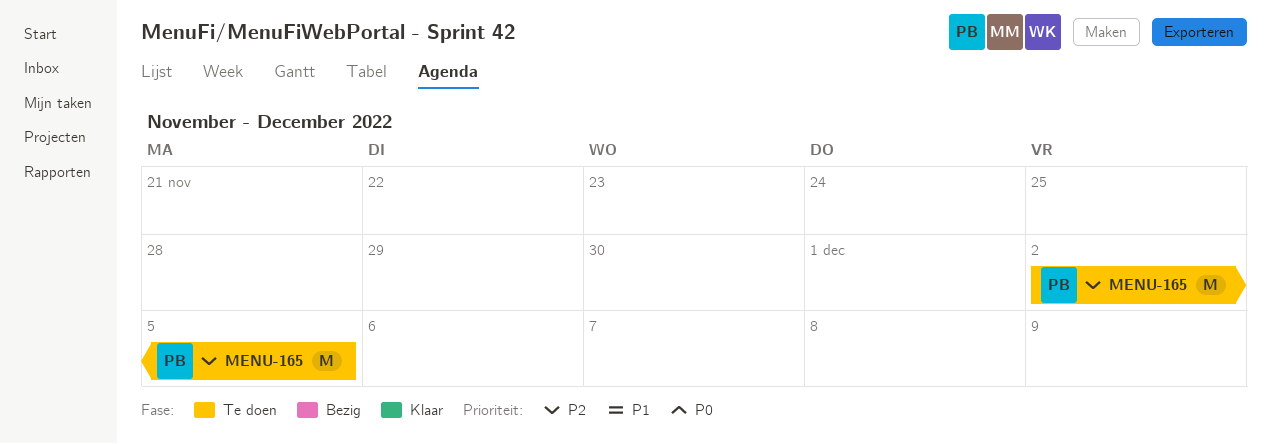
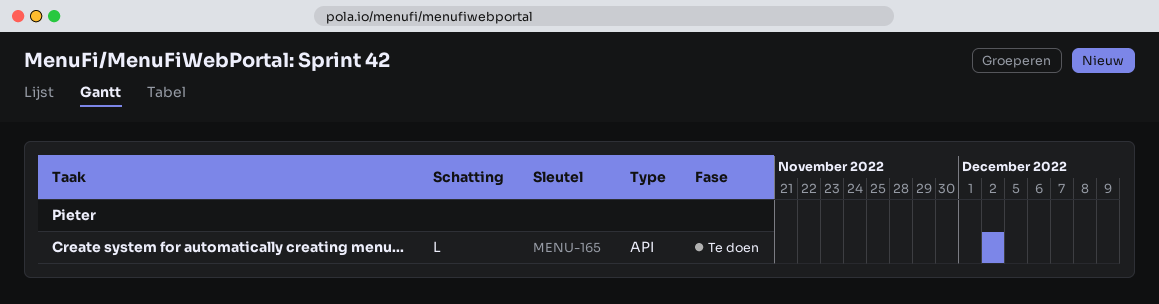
MENU-165, estimate: M -> L
MENU-165, due: Dec 5 -> Dec 2

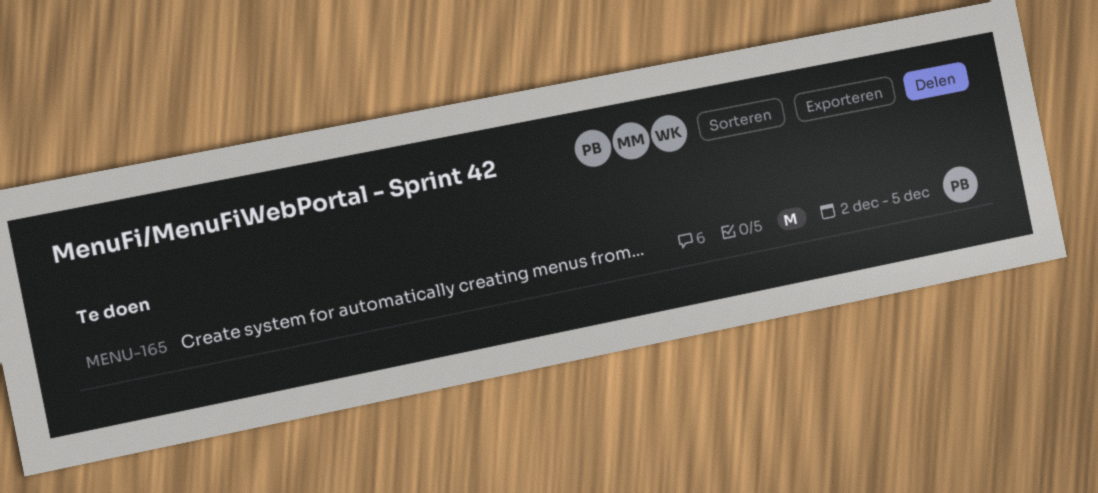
MENU-165, estimate: L -> M
MENU-165, due: Dec 2 -> Dec 5

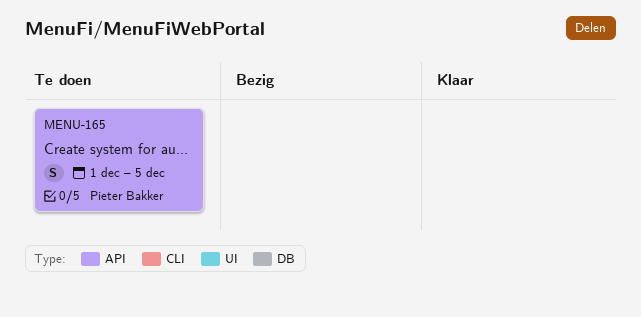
MENU-165, estimate: M -> S
MENU-165, start: Dec 2 -> Dec 1

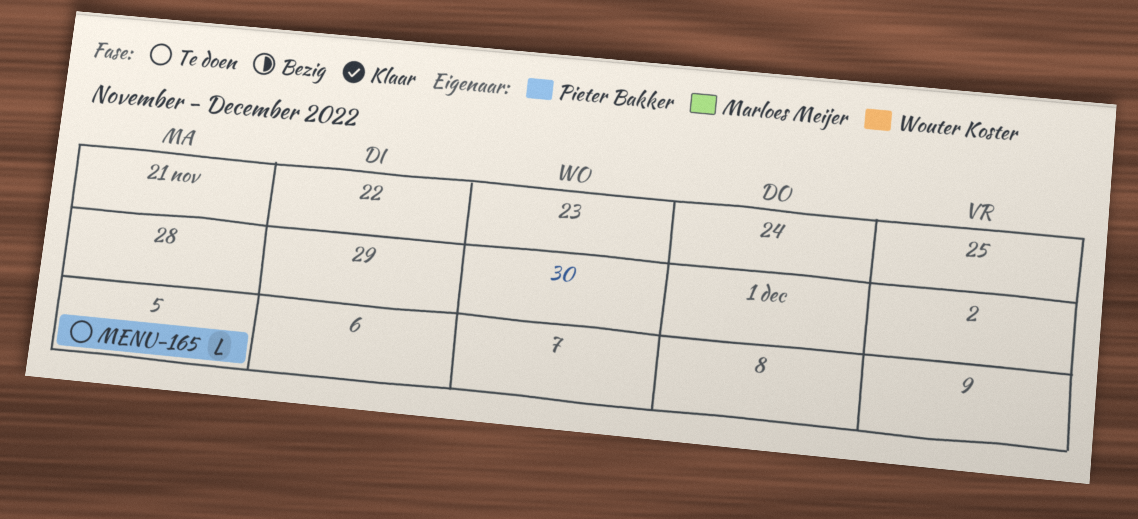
MENU-165, estimate: S -> L
MENU-165, start: Dec 1 -> Dec 5

